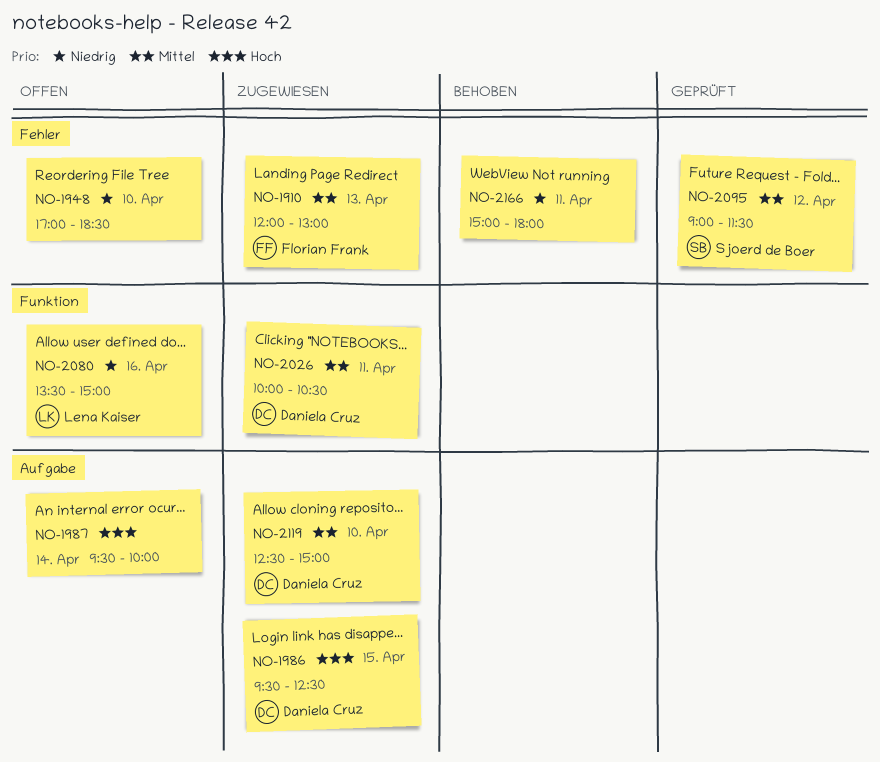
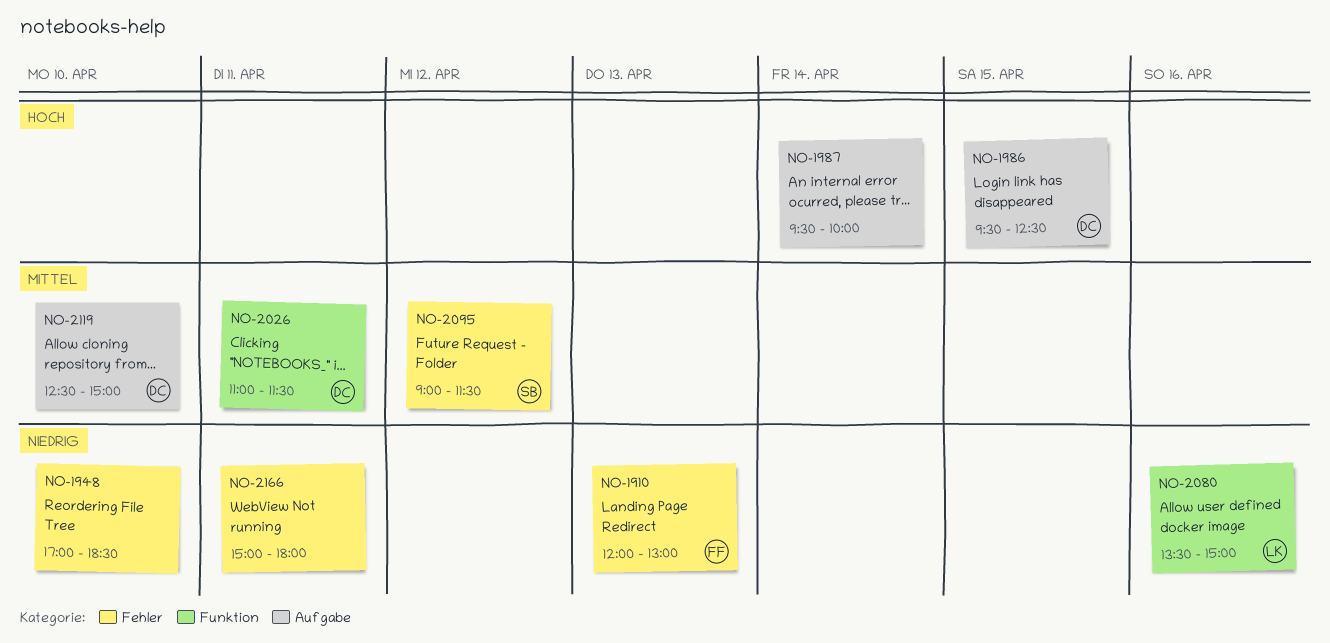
NO-1910, priority: Mittel -> Niedrig
NO-2026, begins: 10:00 -> 11:00
NO-2026, ends: 10:30 -> 11:30

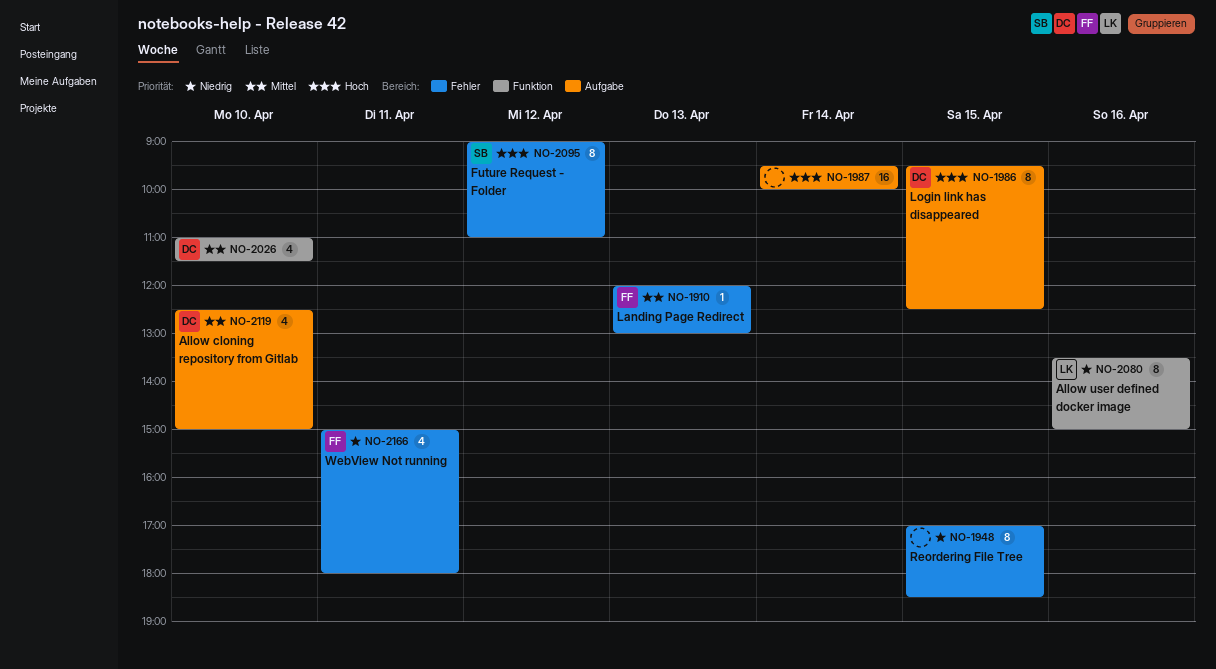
NO-1910, priority: Niedrig -> Mittel
NO-1948, day: Apr 10 -> Apr 15
NO-2026, day: Apr 11 -> Apr 10
NO-2095, priority: Mittel -> Hoch
NO-2095, ends: 11:30 -> 11:00
NO-2166, owner: none -> FF

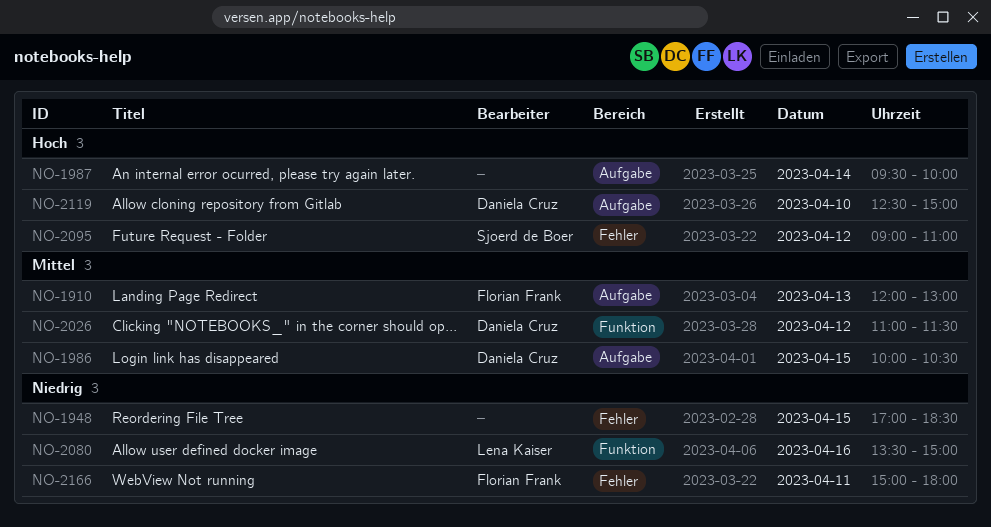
NO-1910, label: Fehler -> Aufgabe
NO-1986, priority: Hoch -> Mittel
NO-1986, begins: 09:30 -> 10:00
NO-1986, ends: 12:30 -> 10:30
NO-2026, day: Apr 10 -> Apr 12
NO-2119, priority: Mittel -> Hoch

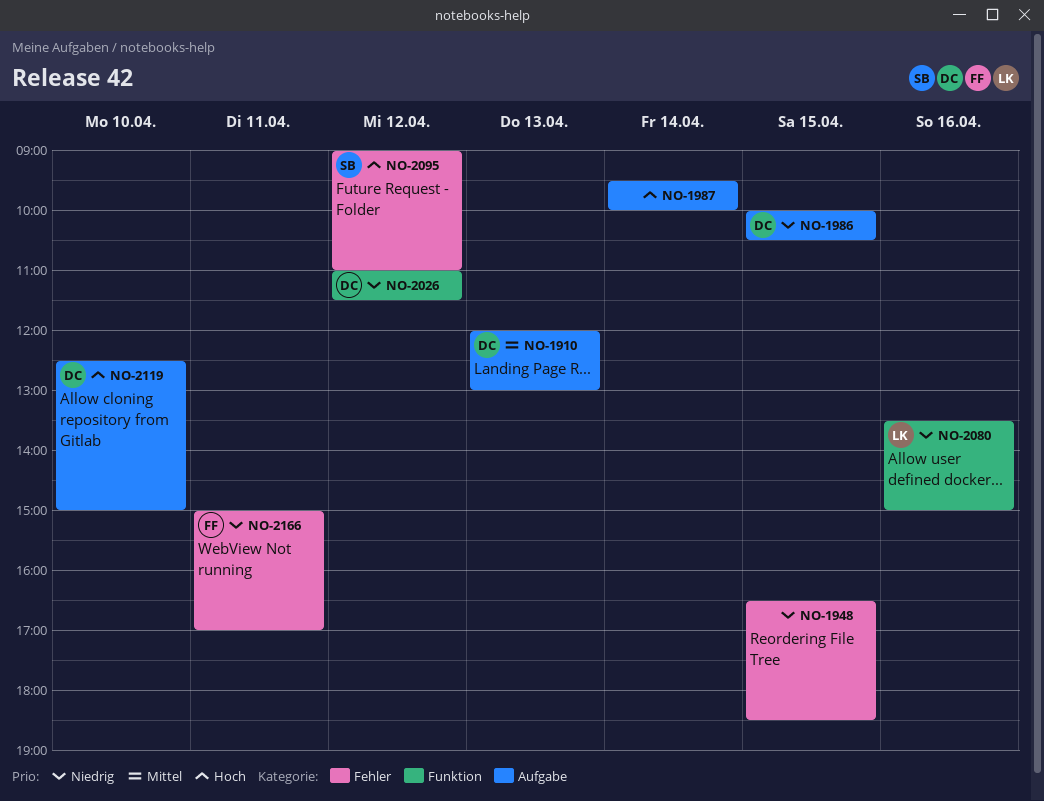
NO-1910, owner: Florian Frank -> Daniela Cruz
NO-1948, begins: 17:00 -> 16:30
NO-1986, priority: Mittel -> Niedrig
NO-2026, priority: Mittel -> Niedrig
NO-2166, ends: 18:00 -> 17:00

